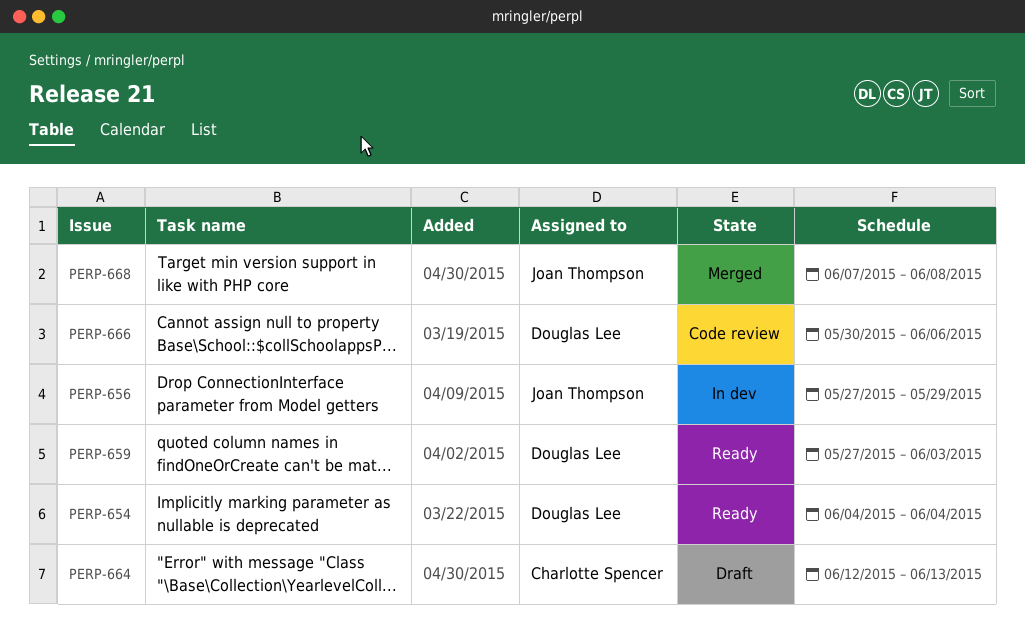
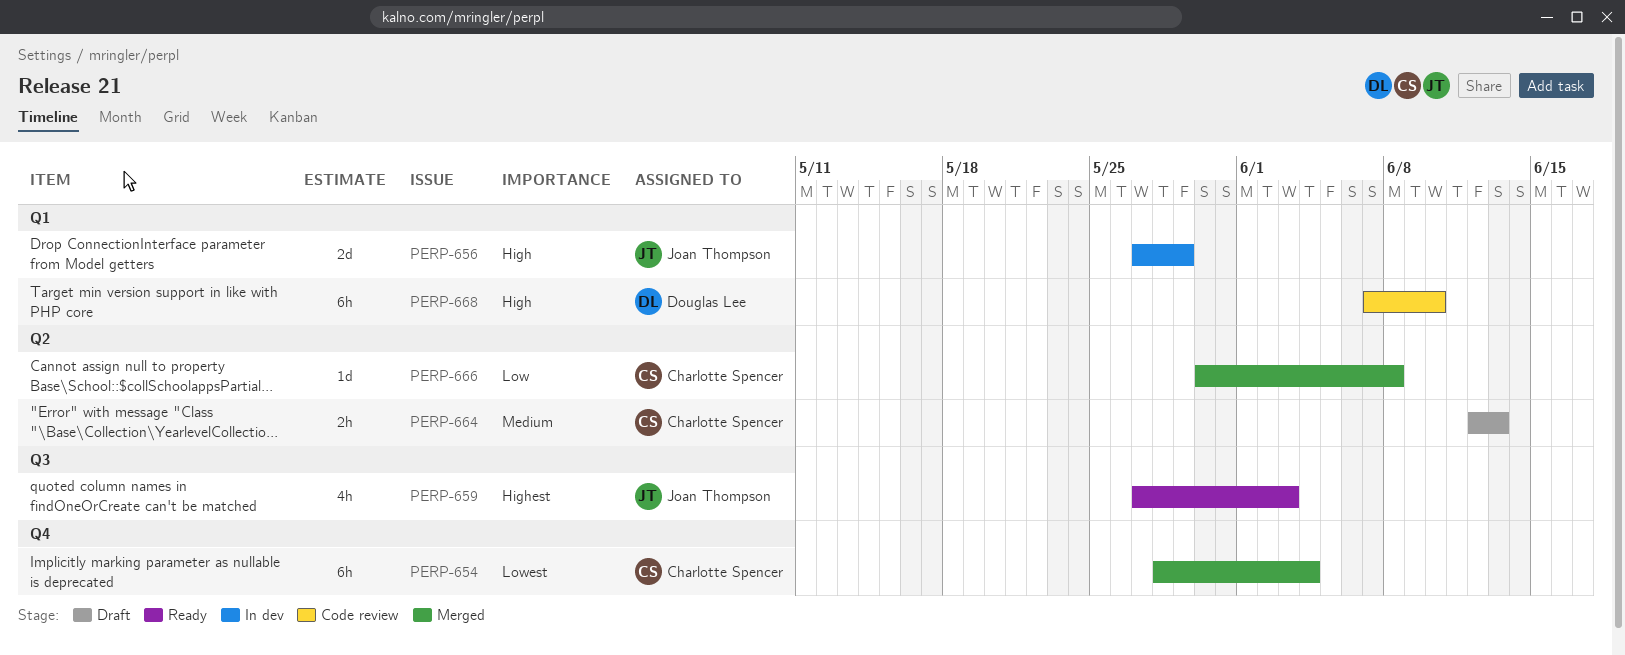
PERP-654, status: Ready -> Merged
PERP-654, owner: Douglas Lee -> Charlotte Spencer
PERP-654, start: Jun 4 -> May 28
PERP-659, owner: Douglas Lee -> Joan Thompson
PERP-666, status: Code review -> Merged
PERP-666, owner: Douglas Lee -> Charlotte Spencer
PERP-666, due: Jun 6 -> Jun 8
PERP-668, status: Merged -> Code review
PERP-668, owner: Joan Thompson -> Douglas Lee
PERP-668, due: Jun 8 -> Jun 10

